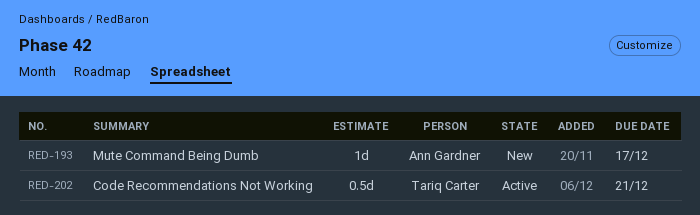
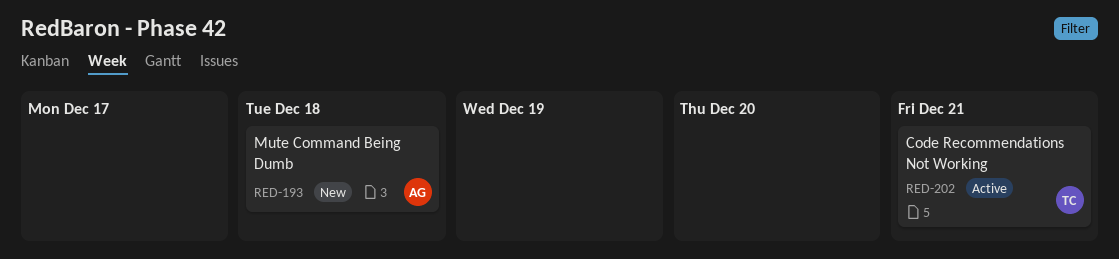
RED-193, due: Dec 17 -> Dec 18

